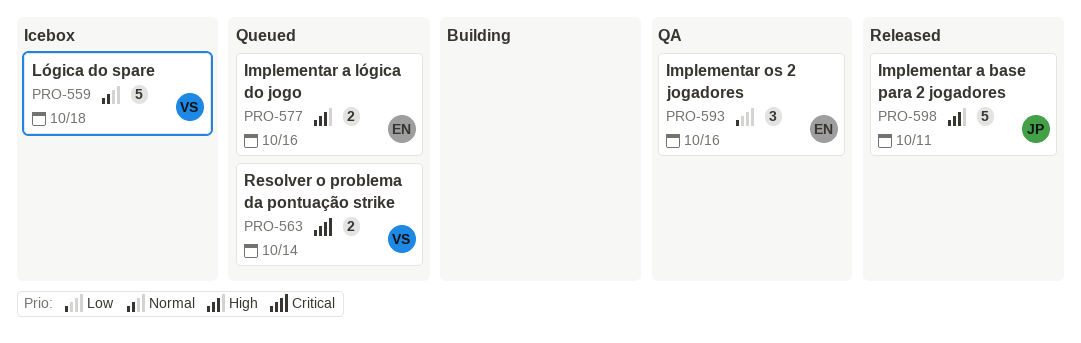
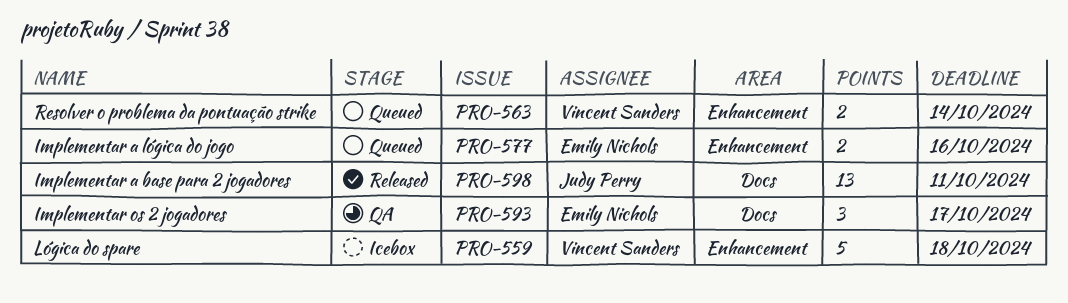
PRO-593, due: Oct 16 -> Oct 17
PRO-598, estimate: 5 -> 13

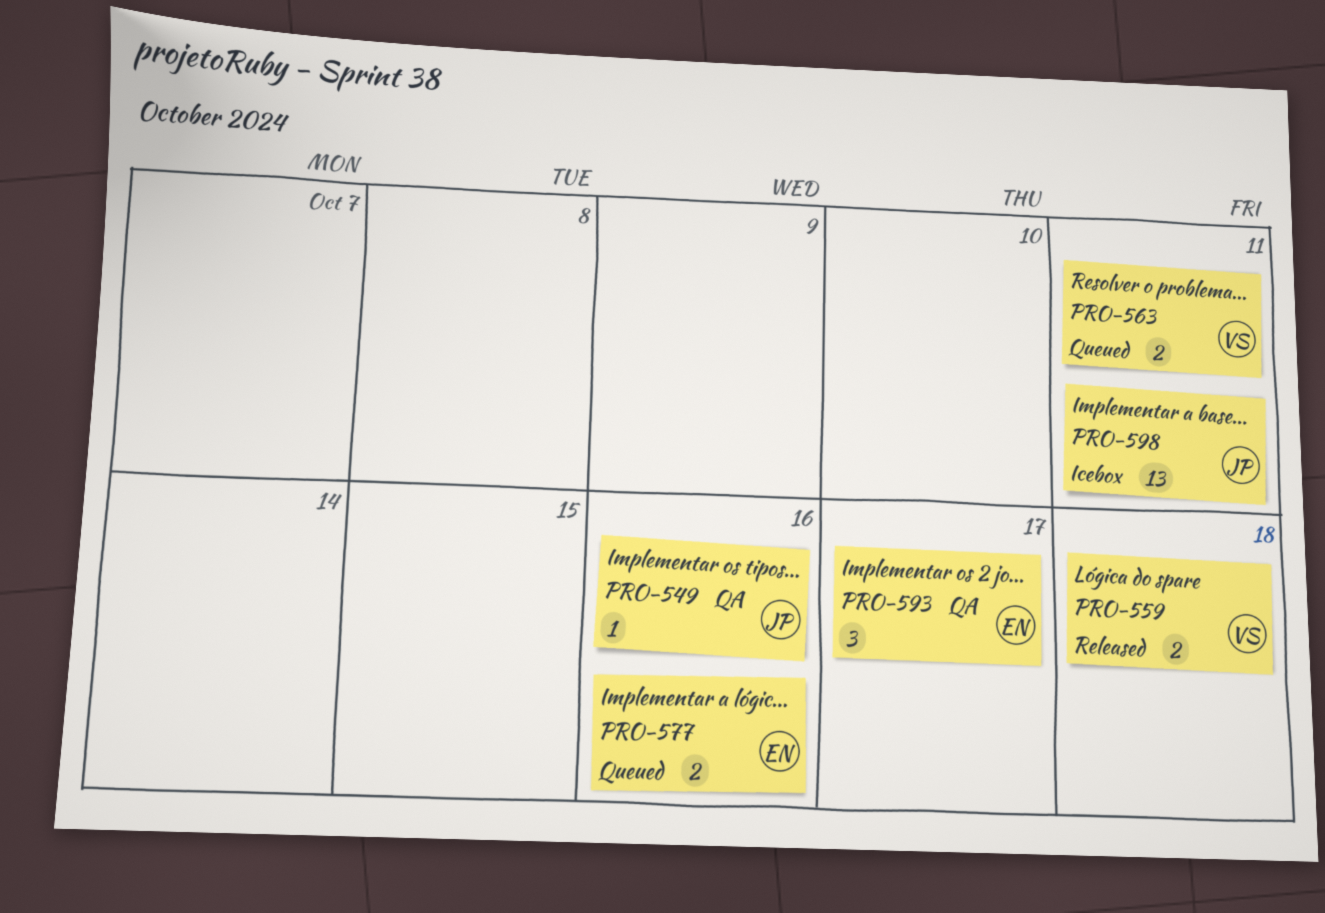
PRO-549: none -> present
PRO-559, status: Icebox -> Released
PRO-559, estimate: 5 -> 2
PRO-563, due: Oct 14 -> Oct 11
PRO-598, status: Released -> Icebox

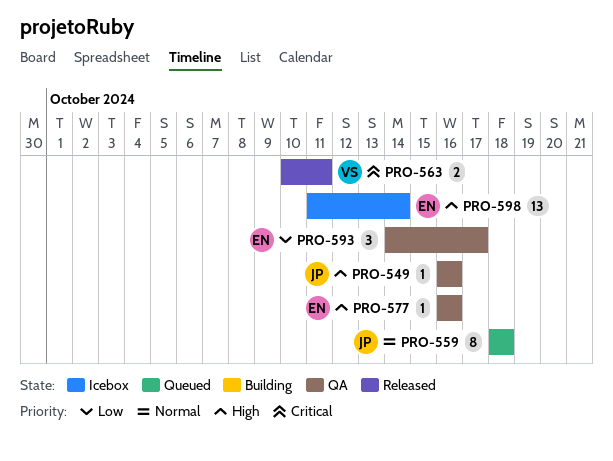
PRO-559, status: Released -> Queued
PRO-559, owner: VS -> JP
PRO-559, estimate: 2 -> 8
PRO-563, status: Queued -> Released
PRO-577, status: Queued -> QA
PRO-577, estimate: 2 -> 1
PRO-598, owner: JP -> EN
PRO-598, due: Oct 11 -> Oct 14

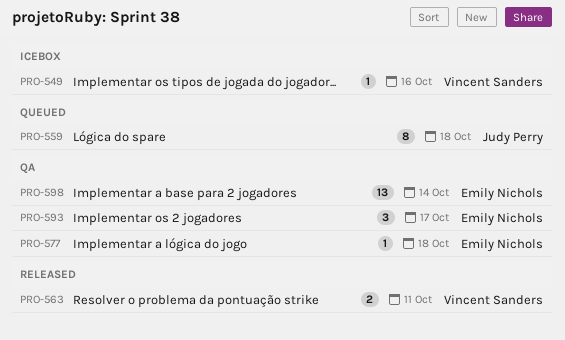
PRO-549, status: QA -> Icebox
PRO-549, owner: Judy Perry -> Vincent Sanders
PRO-577, due: Oct 16 -> Oct 18
PRO-598, status: Icebox -> QA

